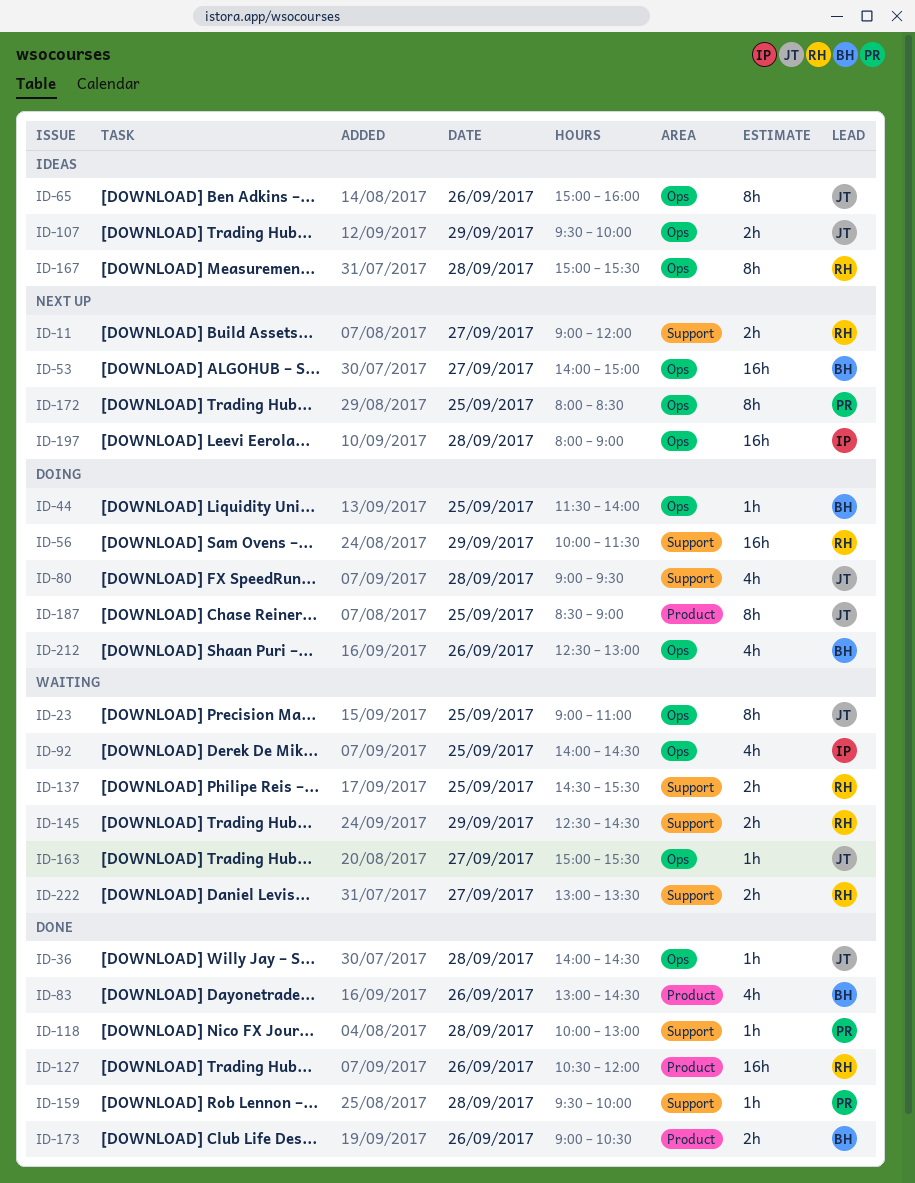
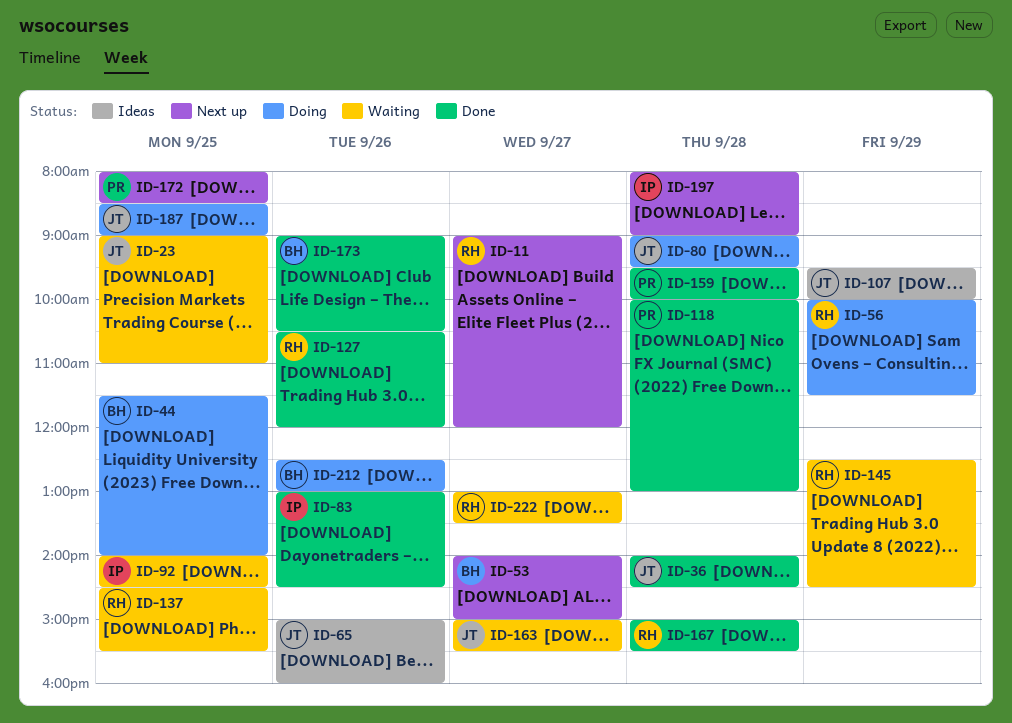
ID-83, owner: BH -> IP
ID-167, status: Ideas -> Done

